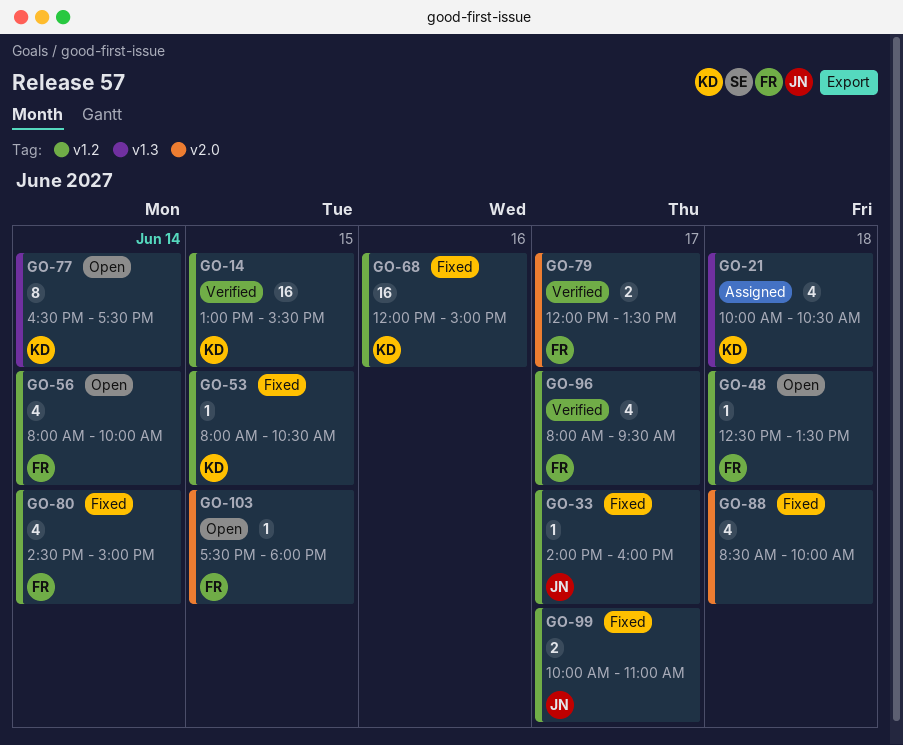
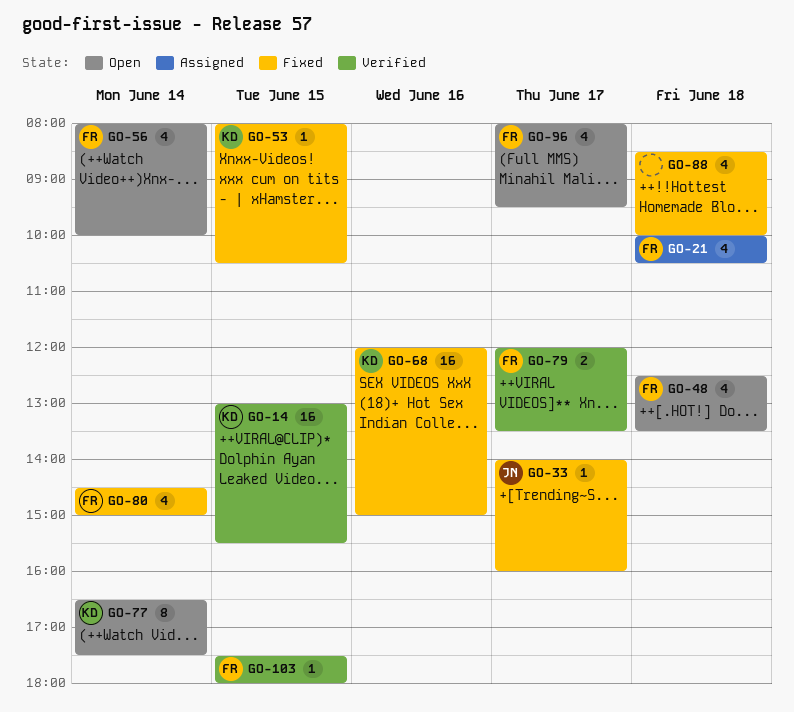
GO-21, owner: KD -> FR
GO-48, estimate: 1 -> 4
GO-96, status: Verified -> Open
GO-99: present -> none
GO-103, status: Open -> Verified

